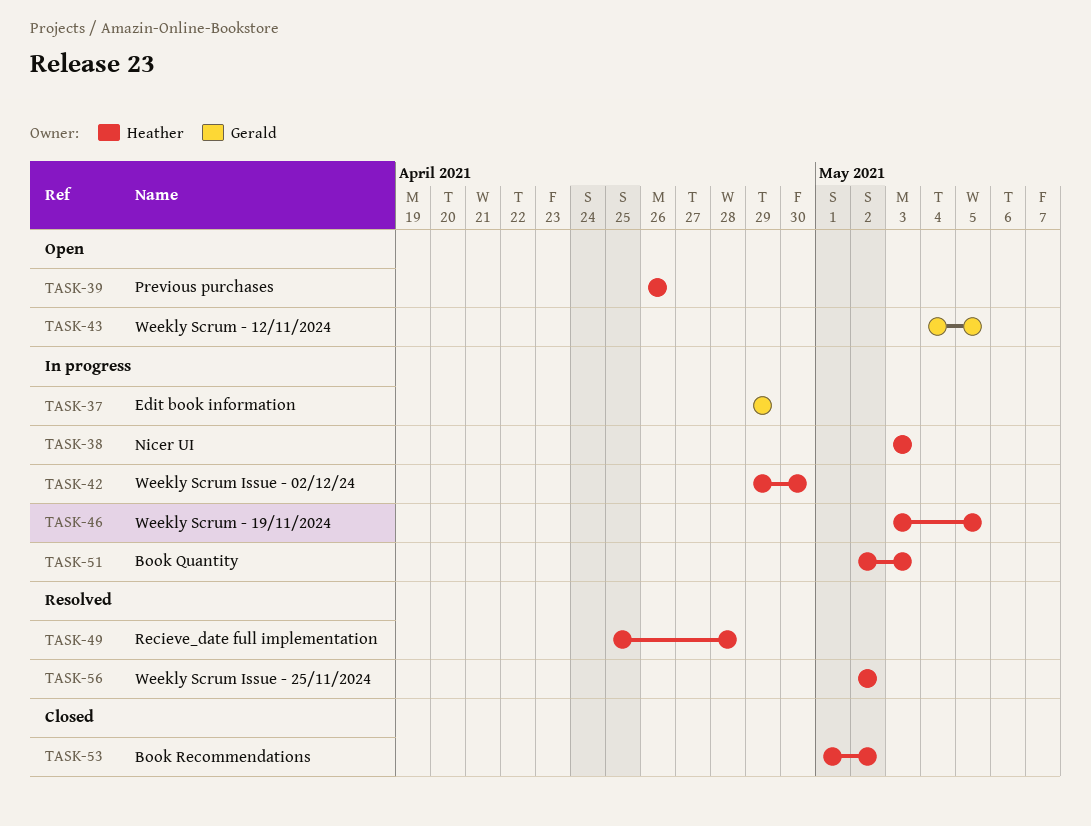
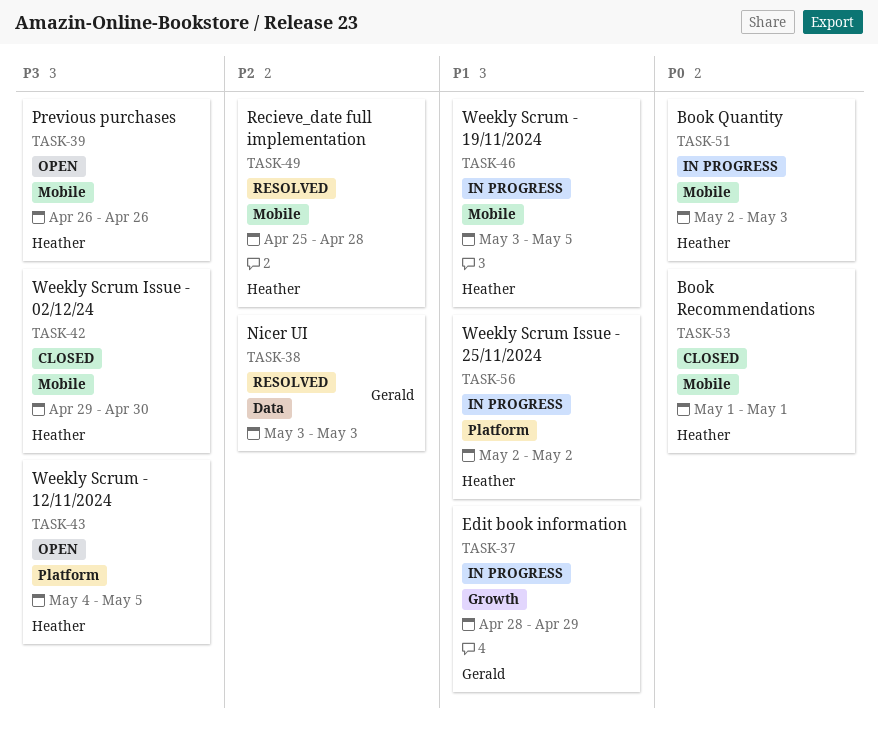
TASK-37, start: Apr 29 -> Apr 28
TASK-38, status: In progress -> Resolved
TASK-38, owner: Heather -> Gerald
TASK-42, status: In progress -> Closed
TASK-43, owner: Gerald -> Heather
TASK-53, due: May 2 -> May 1
TASK-56, status: Resolved -> In progress

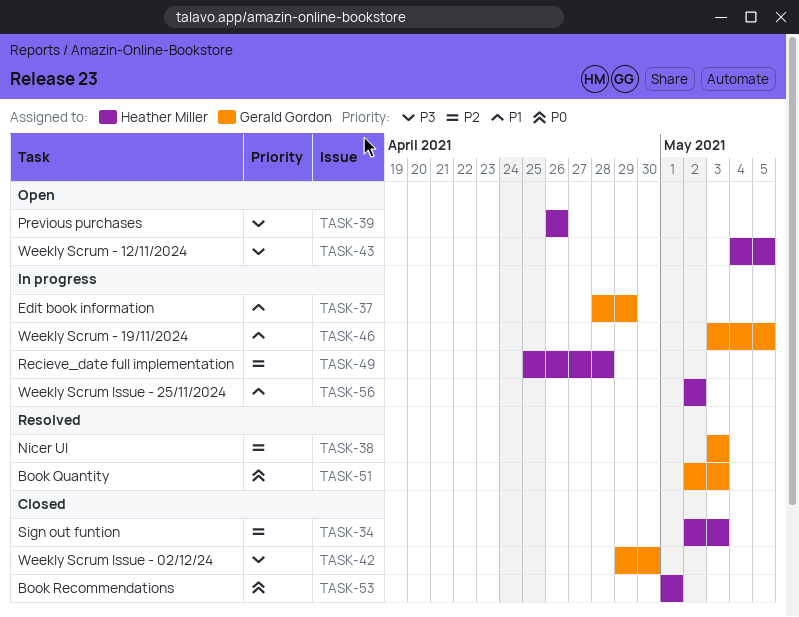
TASK-34: none -> present
TASK-42, owner: Heather Miller -> Gerald Gordon
TASK-46, owner: Heather Miller -> Gerald Gordon
TASK-49, status: Resolved -> In progress
TASK-51, status: In progress -> Resolved
TASK-51, owner: Heather Miller -> Gerald Gordon

